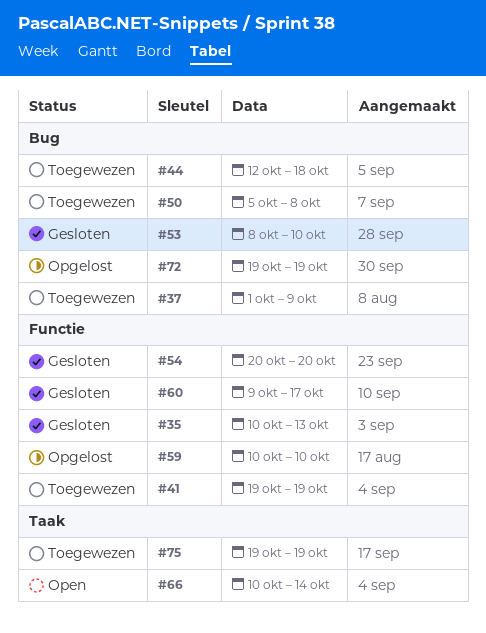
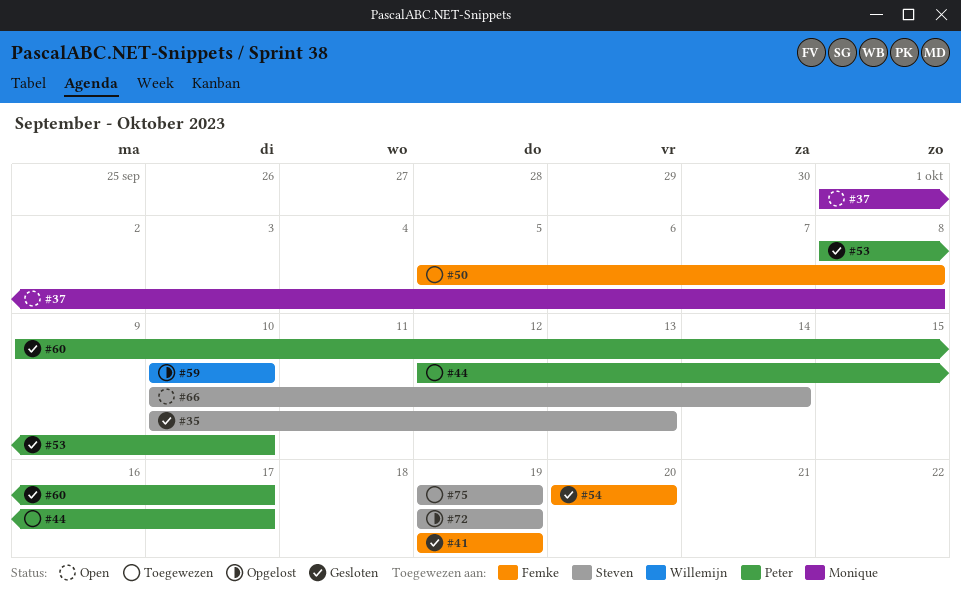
#37, status: Toegewezen -> Open
#37, due: Oct 9 -> Oct 8
#41, status: Toegewezen -> Gesloten
#44, due: Oct 18 -> Oct 17

